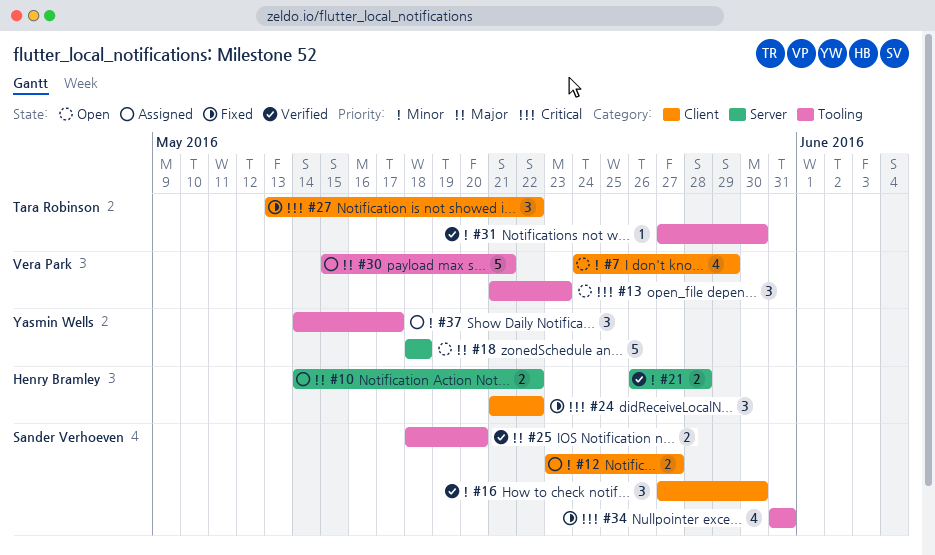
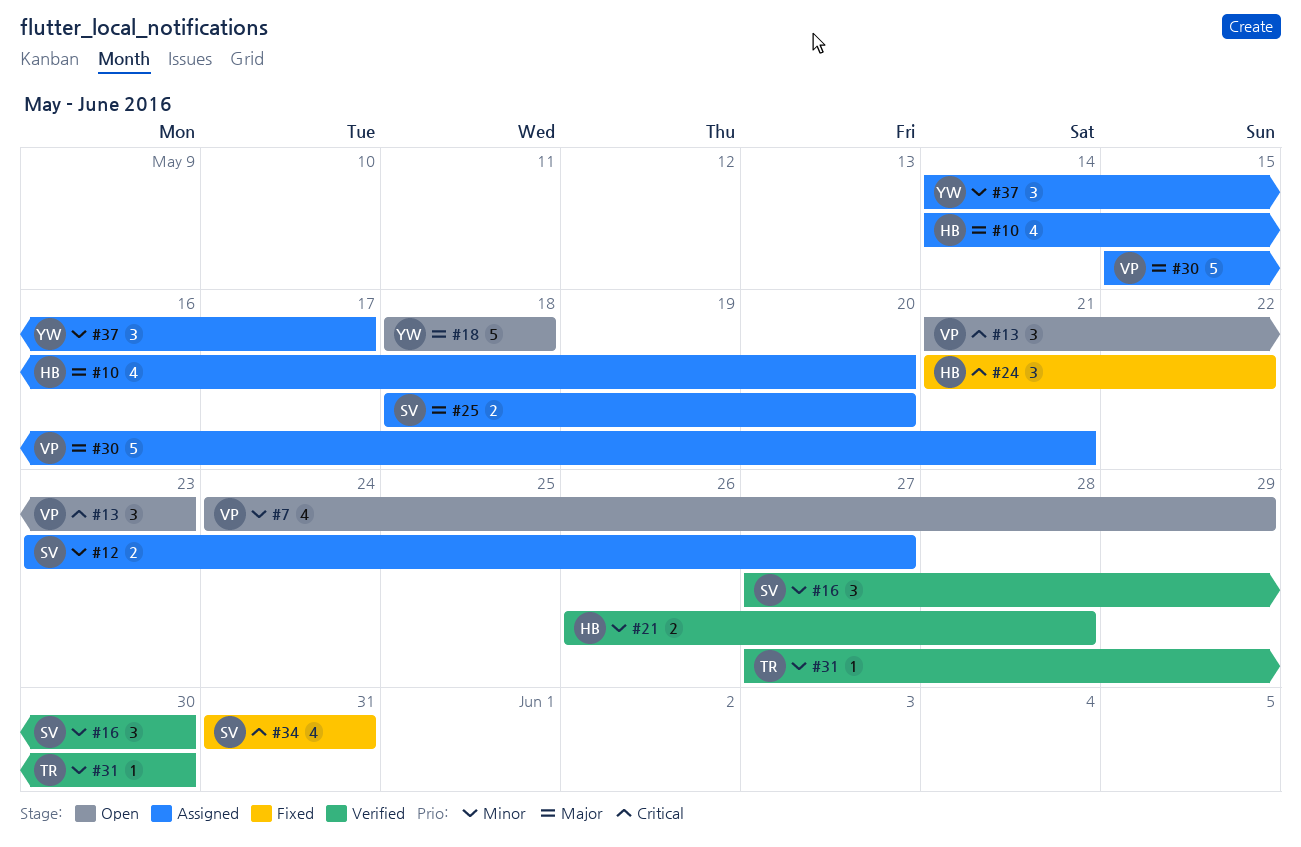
#10, estimate: 2 -> 4
#10, due: May 22 -> May 20
#25, status: Verified -> Assigned
#27: present -> none

